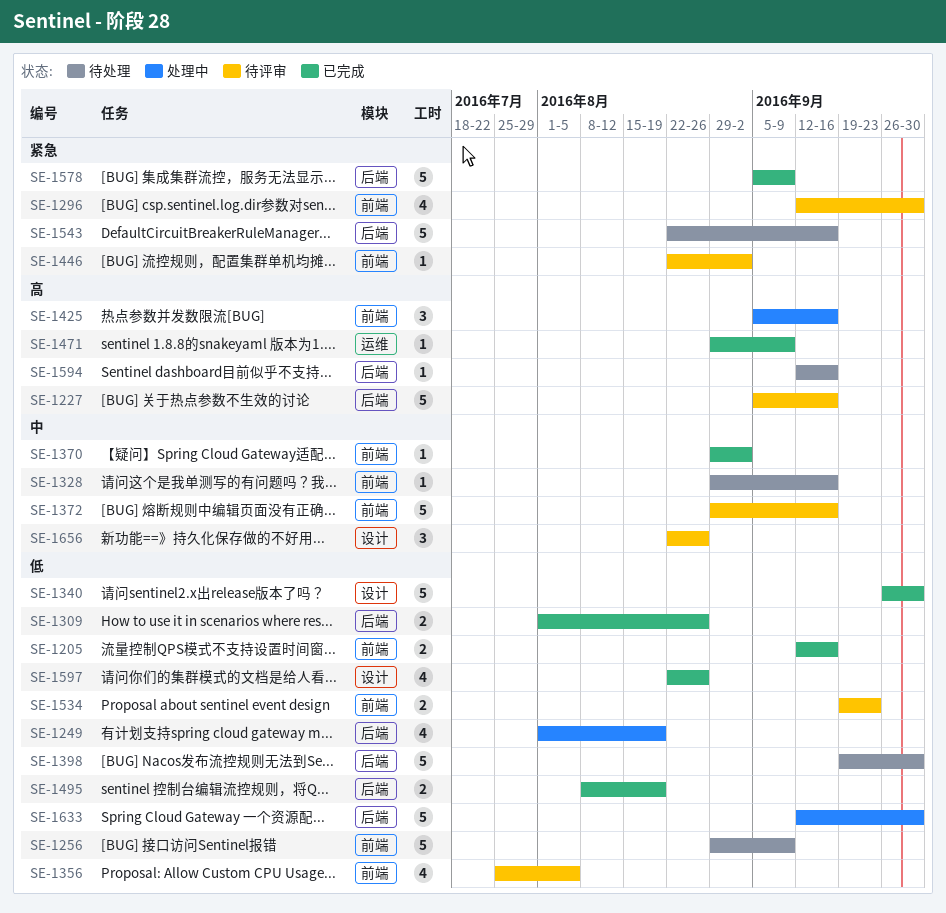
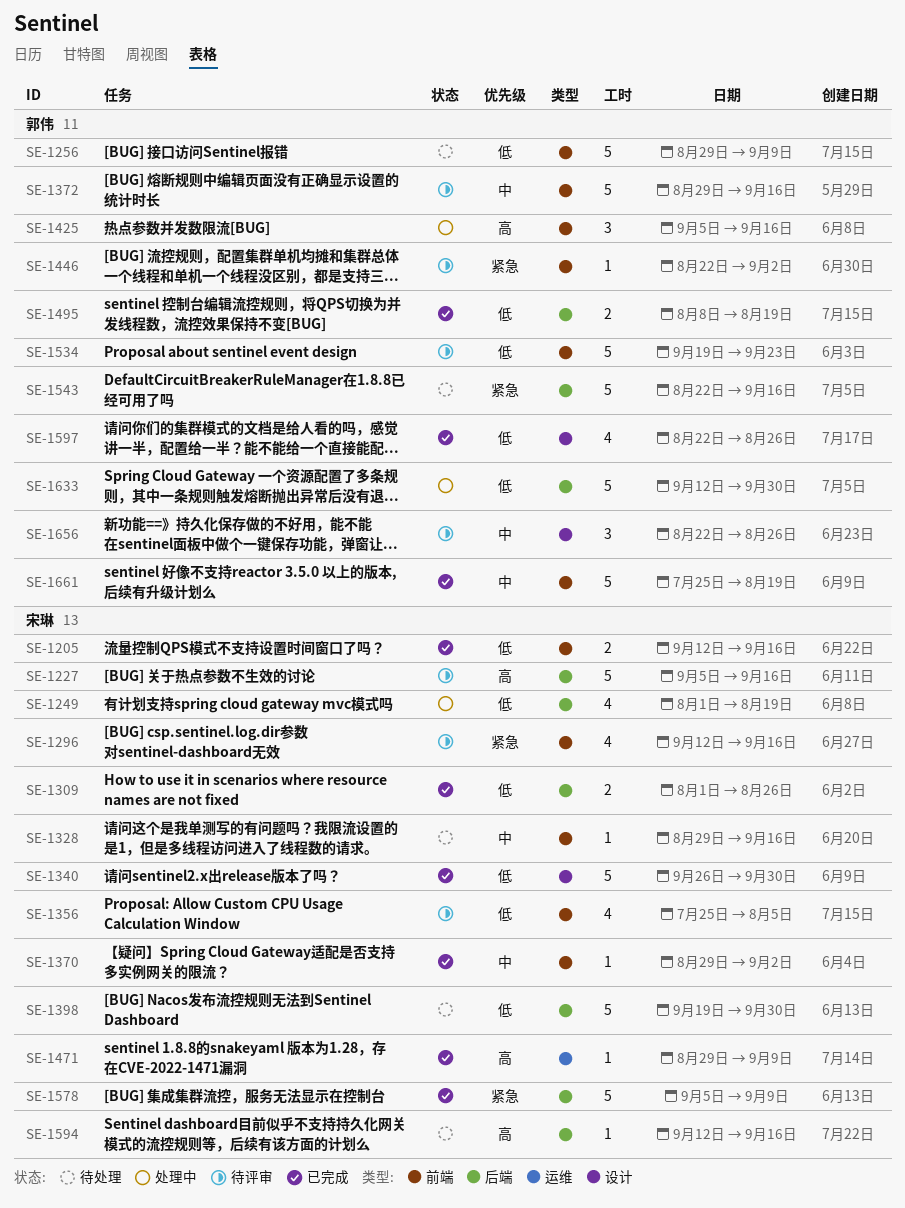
SE-1296, due: Sep 30 -> Sep 16
SE-1534, estimate: 2 -> 5
SE-1661: none -> present

